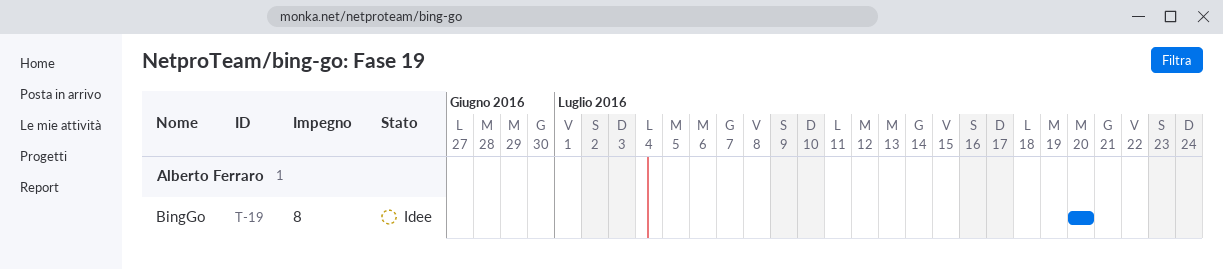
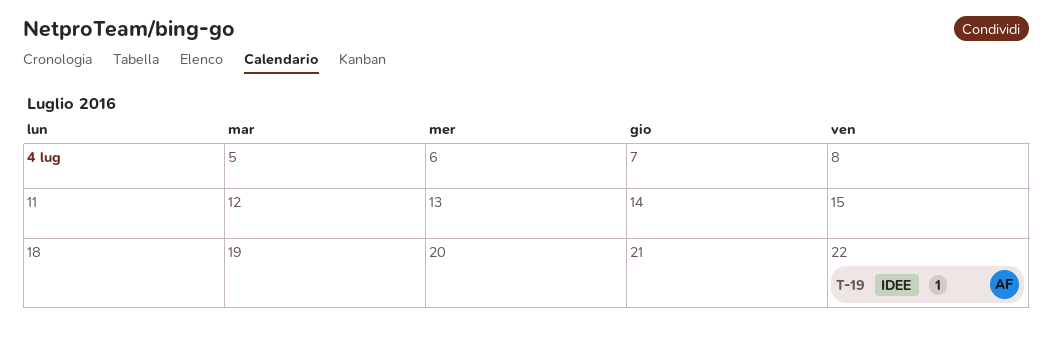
T-19, estimate: 8 -> 1
T-19, due: Jul 20 -> Jul 22

